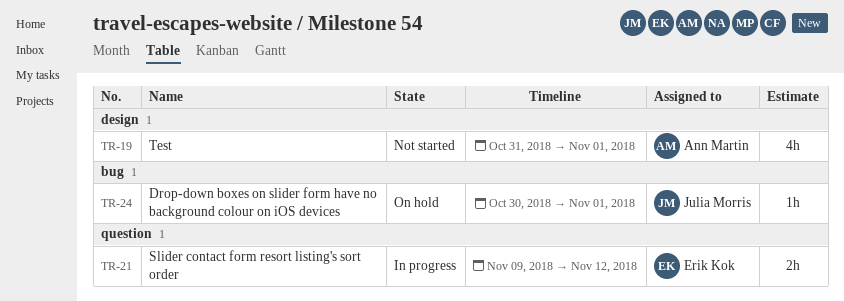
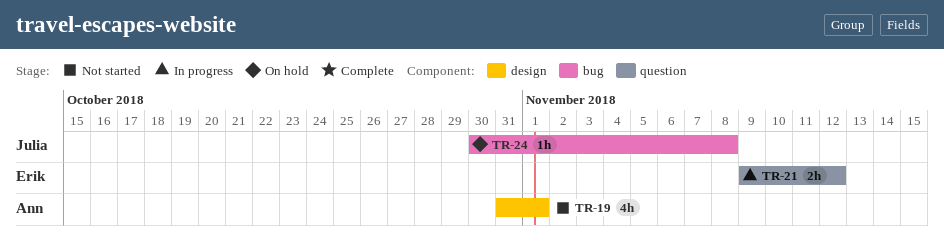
TR-24, due: Nov 1 -> Nov 8

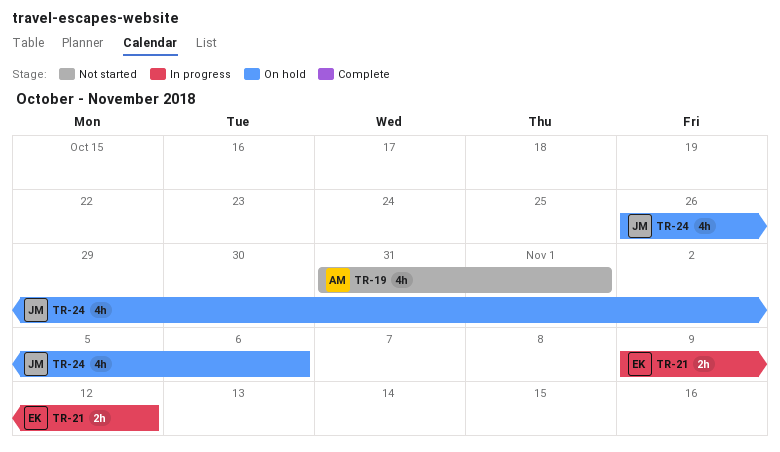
TR-24, estimate: 1h -> 4h
TR-24, start: Oct 30 -> Oct 26
TR-24, due: Nov 8 -> Nov 6

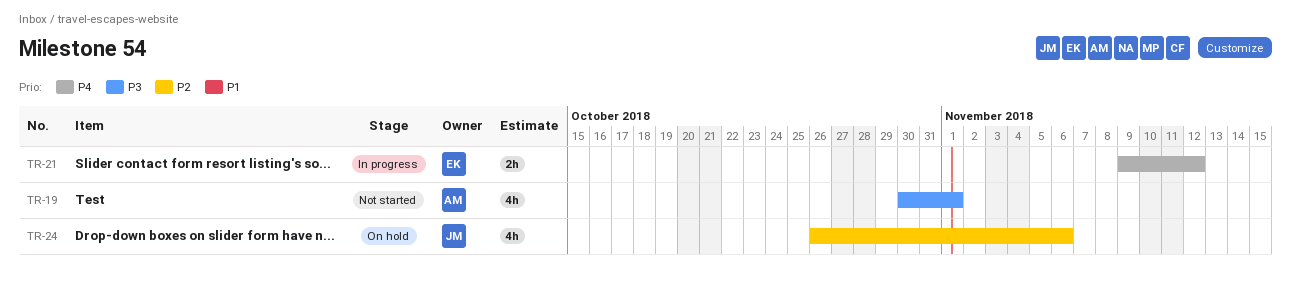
TR-19, start: Oct 31 -> Oct 30

